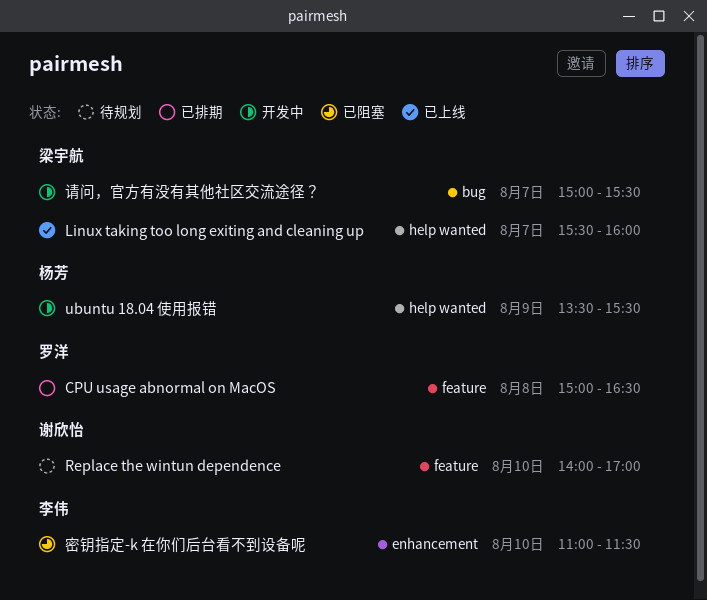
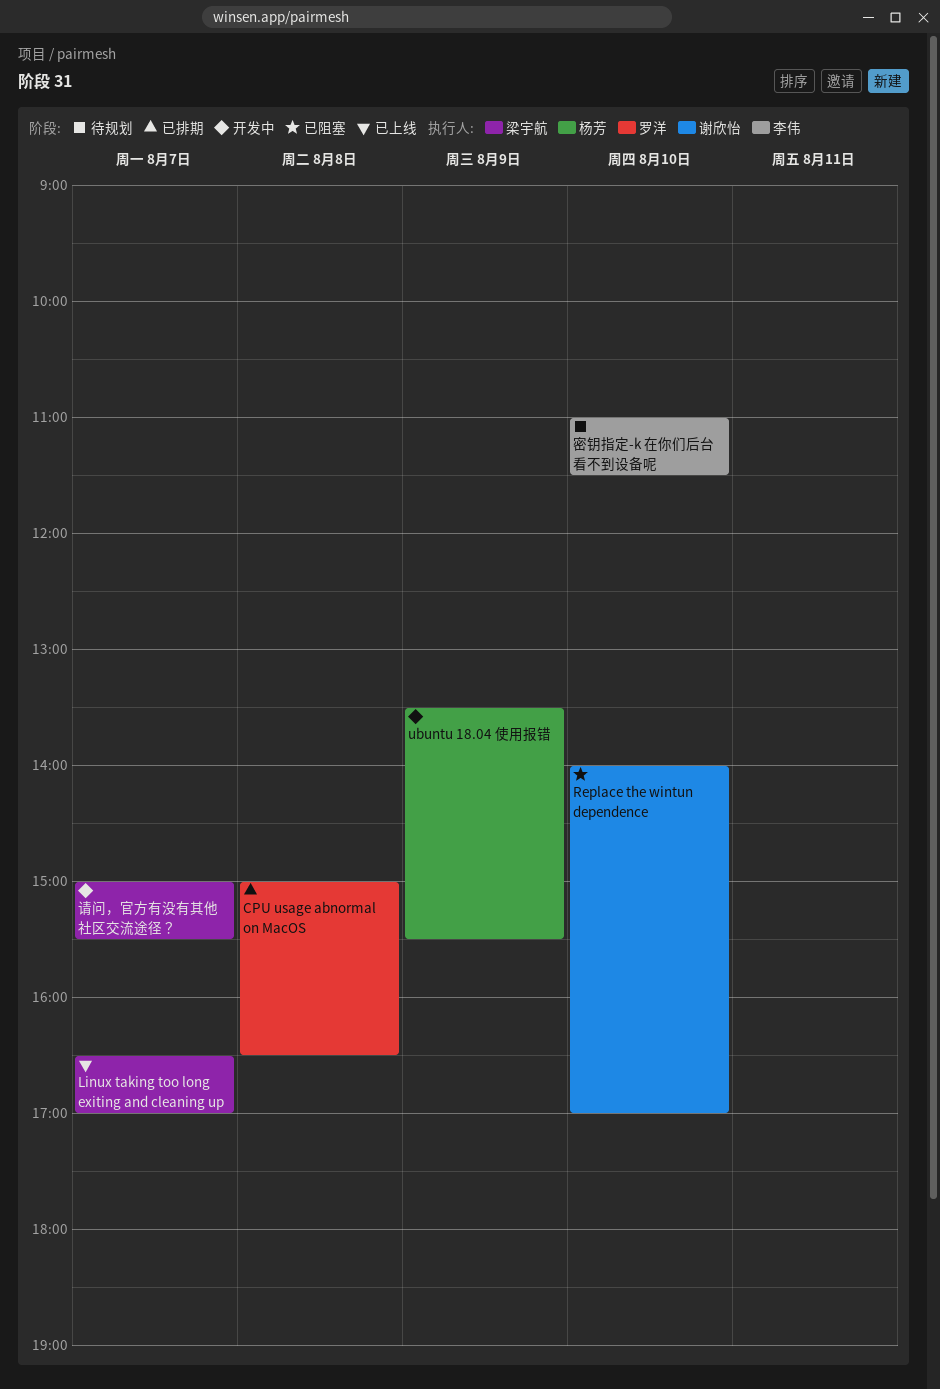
Linux taking too long exiting and cleaning up, begins: 15:30 -> 16:30
Linux taking too long exiting and cleaning up, ends: 16:00 -> 17:00
Replace the wintun dependence, status: 待规划 -> 已阻塞
密钥指定-k 在你们后台看不到设备呢, status: 已阻塞 -> 待规划

